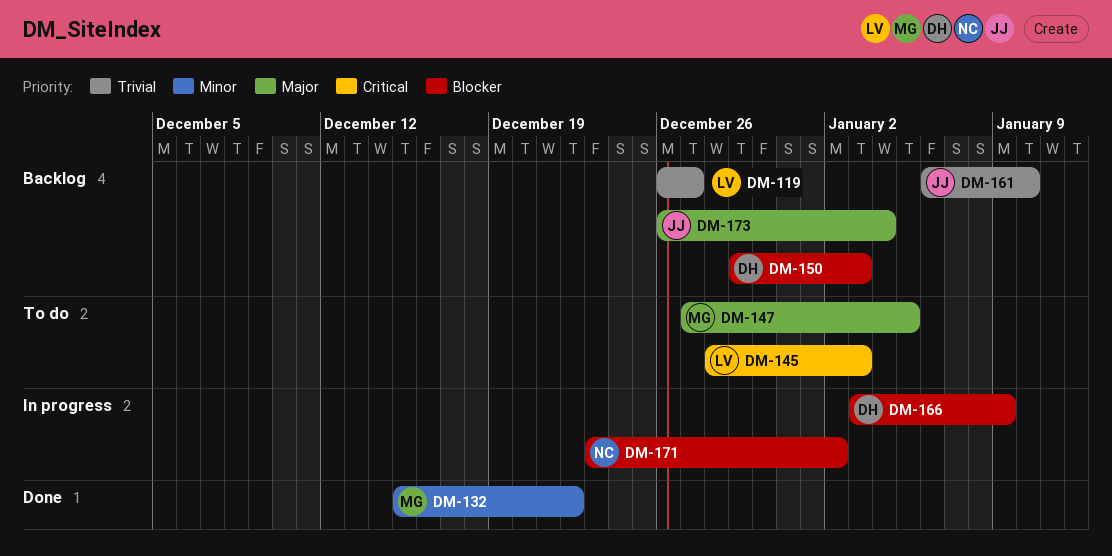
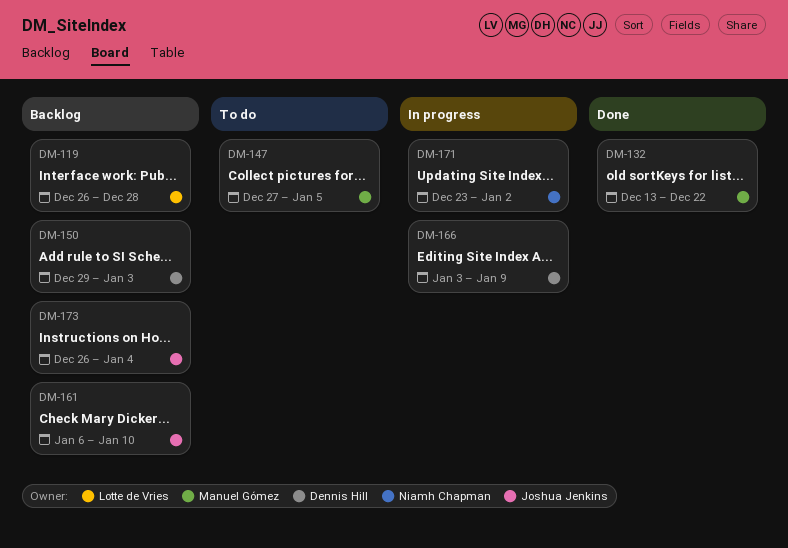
DM-119, due: Dec 27 -> Dec 28
DM-132, start: Dec 15 -> Dec 13
DM-145: present -> none

